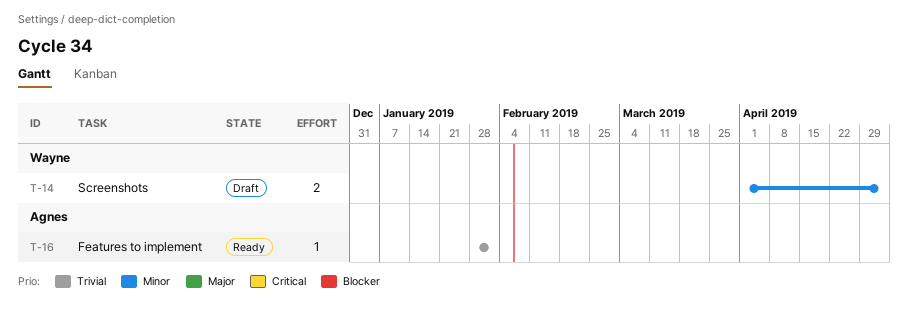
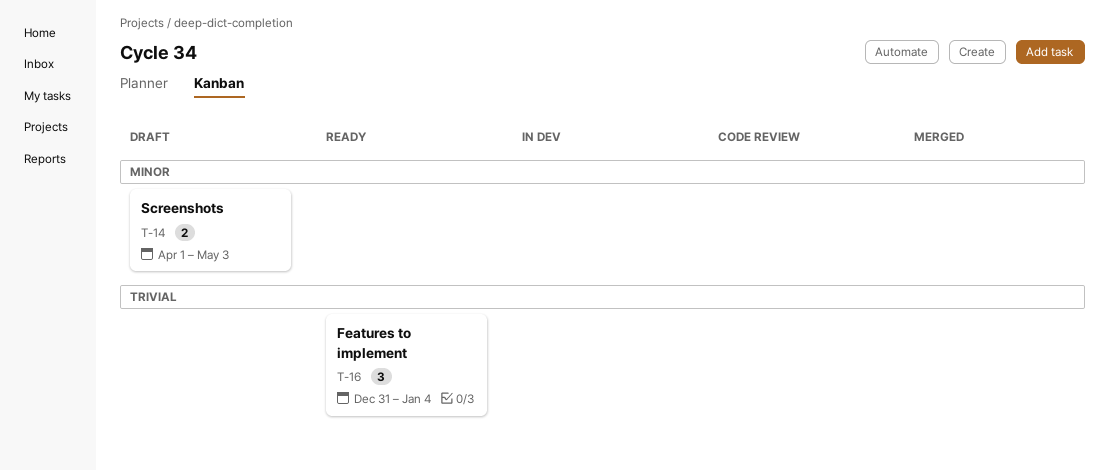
T-16, estimate: 1 -> 3
T-16, start: Jan 28 -> Dec 31
T-16, due: Feb 1 -> Jan 4

